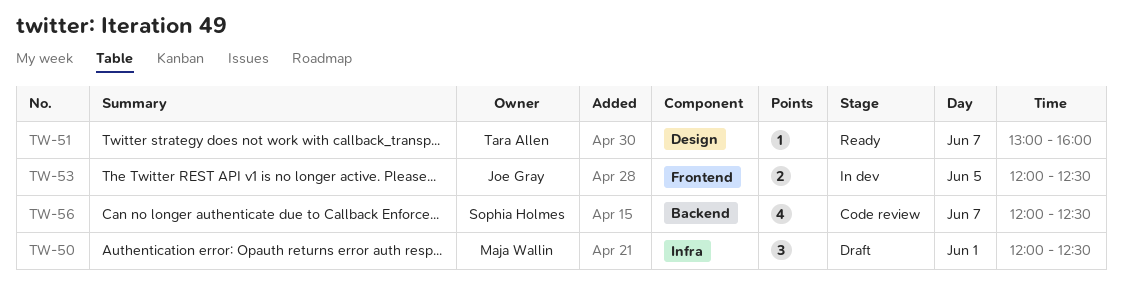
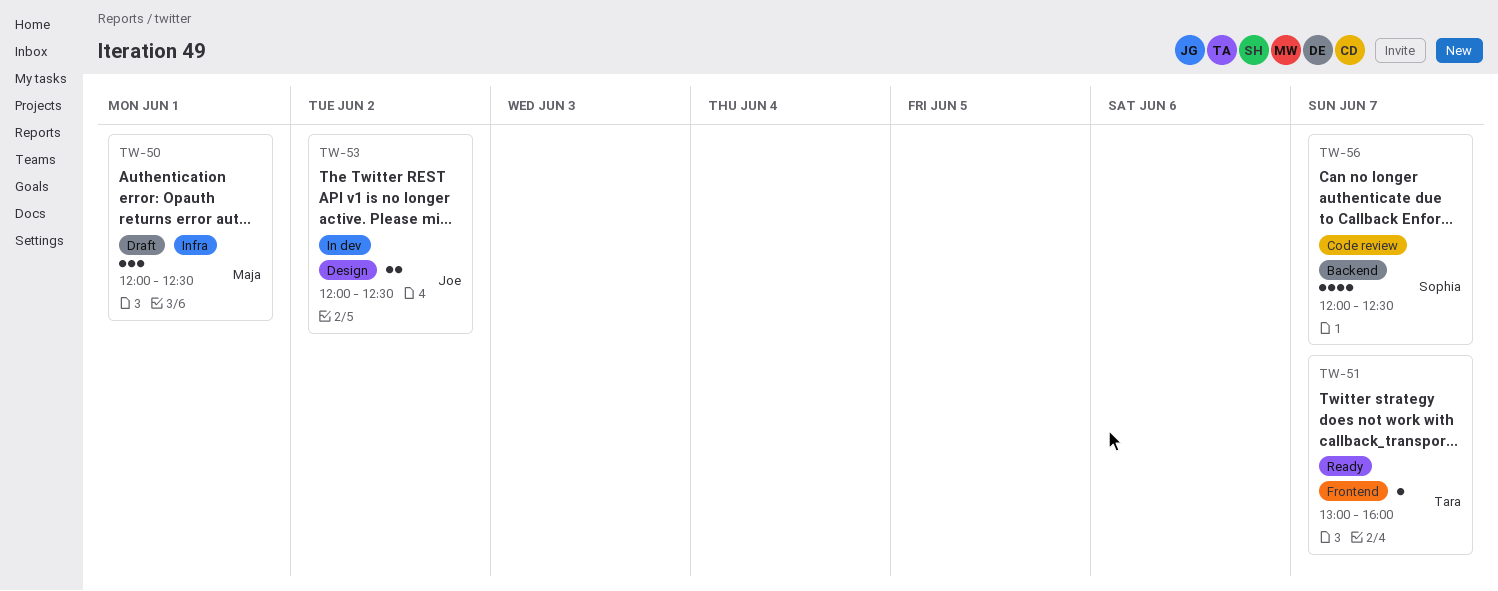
TW-51, label: Design -> Frontend
TW-53, label: Frontend -> Design
TW-53, day: Jun 5 -> Jun 2

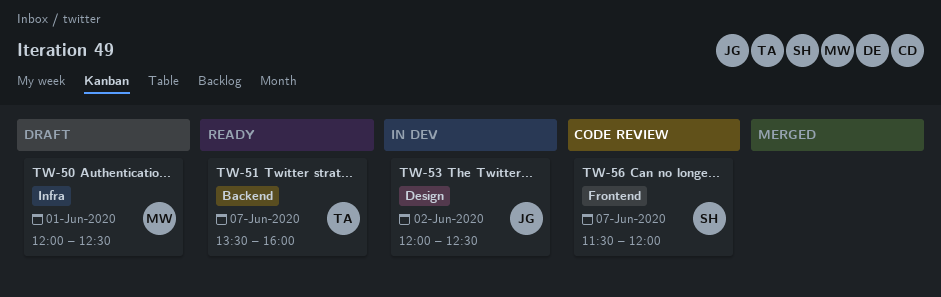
TW-51, label: Frontend -> Backend
TW-51, begins: 13:00 -> 13:30
TW-56, label: Backend -> Frontend
TW-56, begins: 12:00 -> 11:30
TW-56, ends: 12:30 -> 12:00

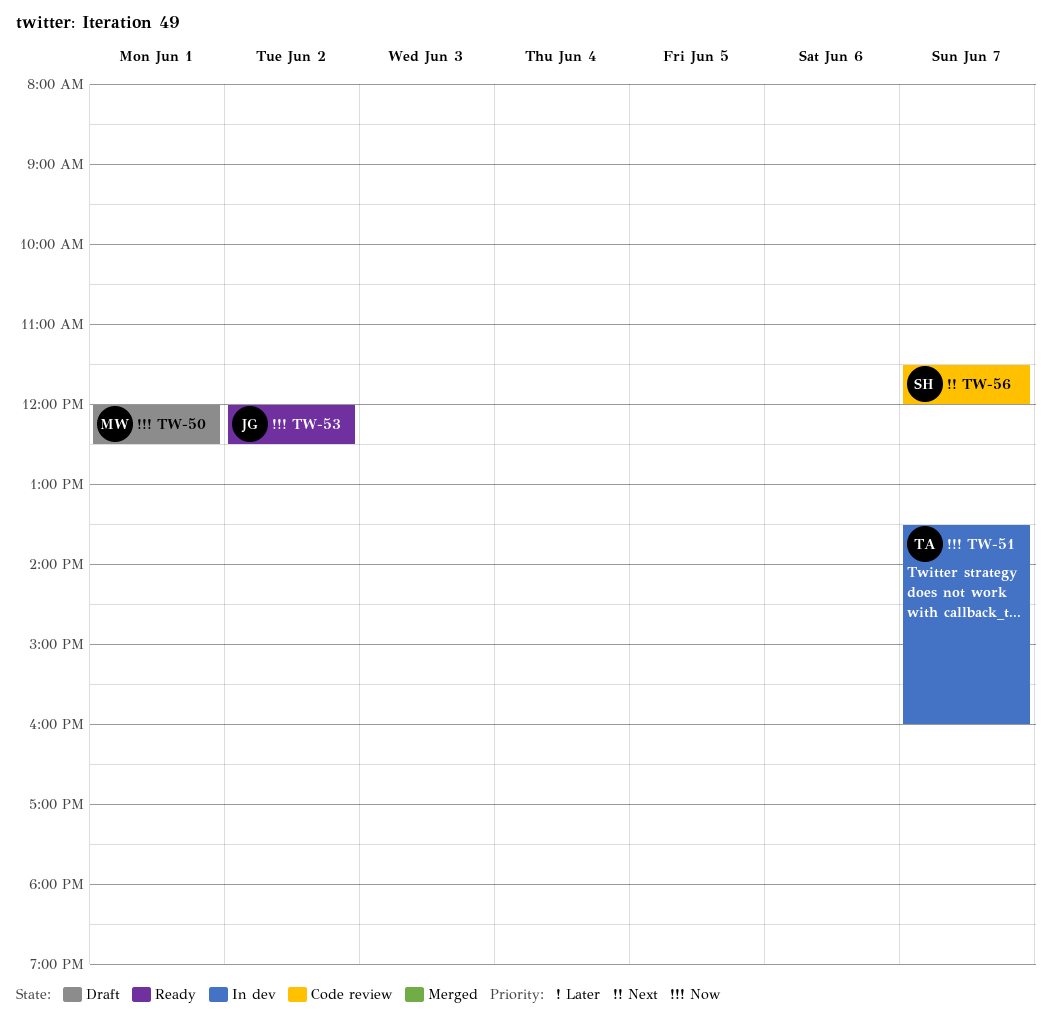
TW-51, status: Ready -> In dev
TW-53, status: In dev -> Ready

